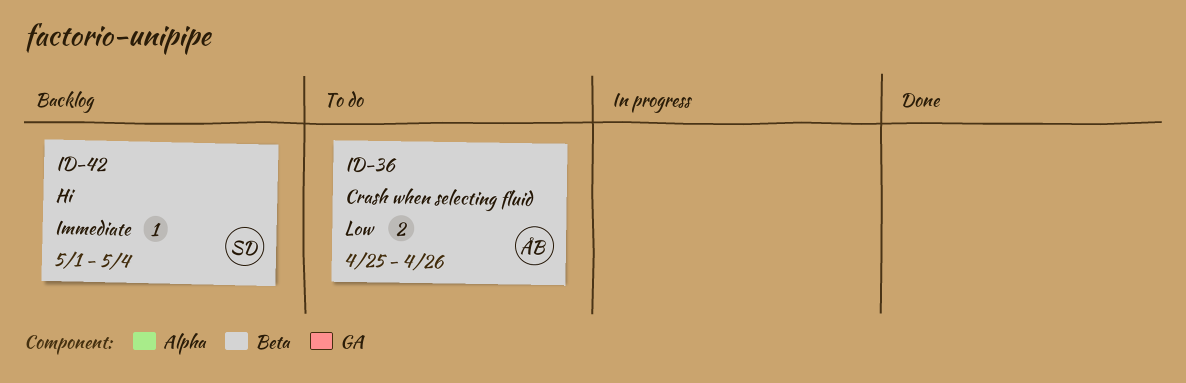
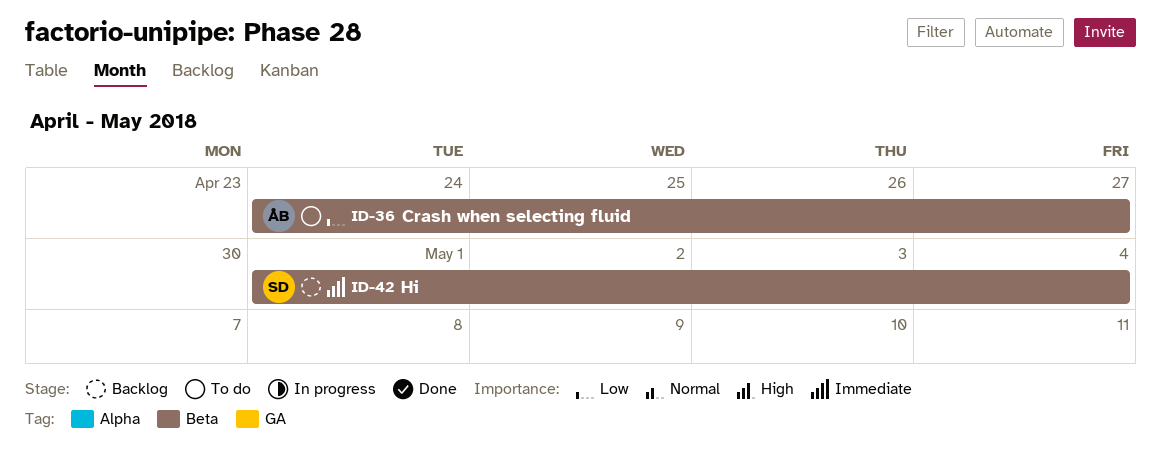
ID-36, start: Apr 25 -> Apr 24
ID-36, due: Apr 26 -> Apr 27

